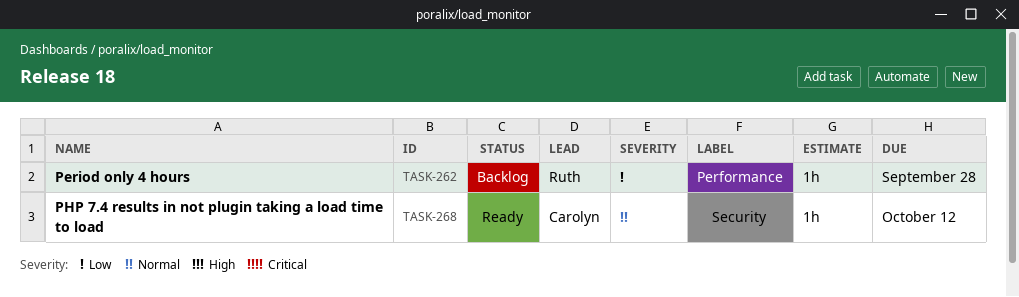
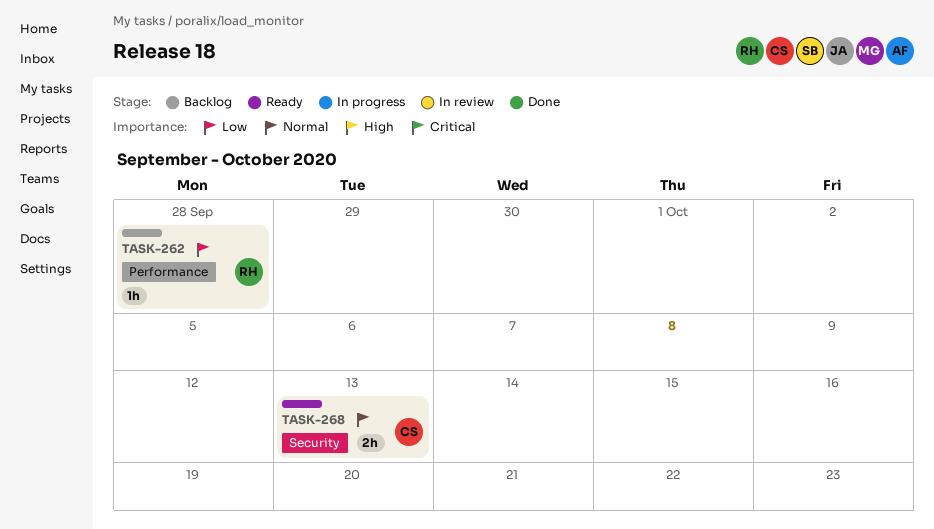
TASK-268, estimate: 1h -> 2h
TASK-268, due: Oct 12 -> Oct 13

